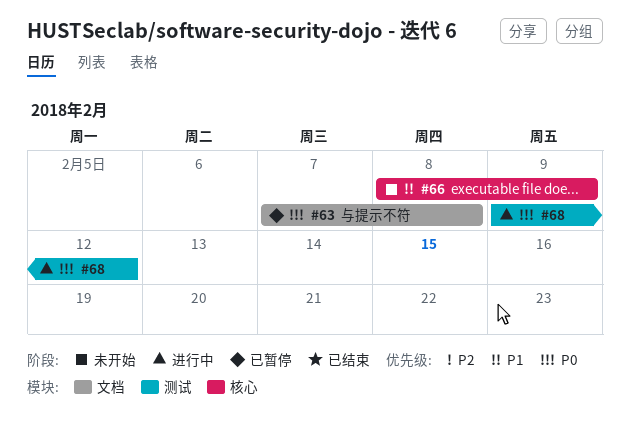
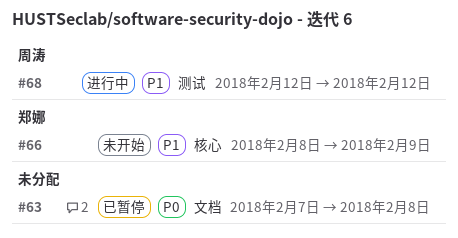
#68, priority: P0 -> P1
#68, start: Feb 9 -> Feb 12

